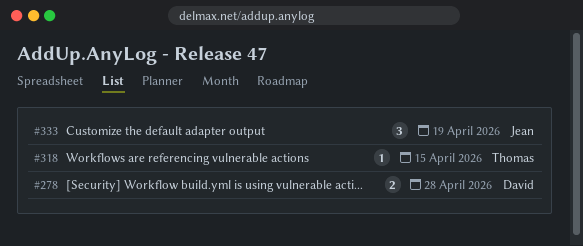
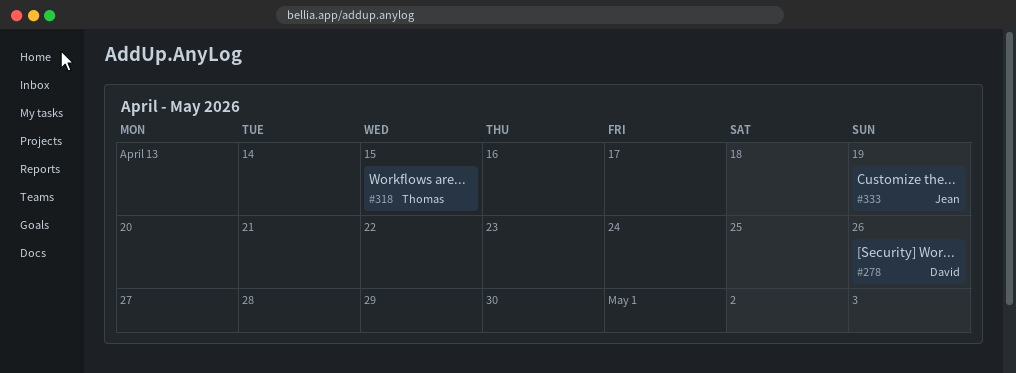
#278, due: Apr 28 -> Apr 26

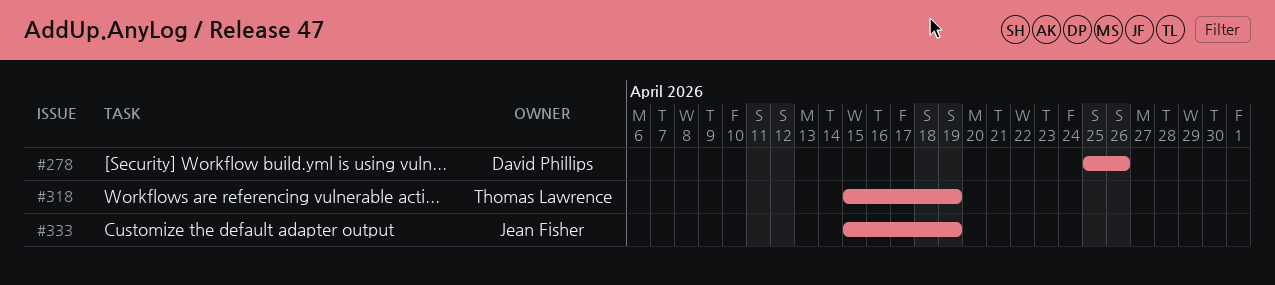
#318, due: Apr 15 -> Apr 19

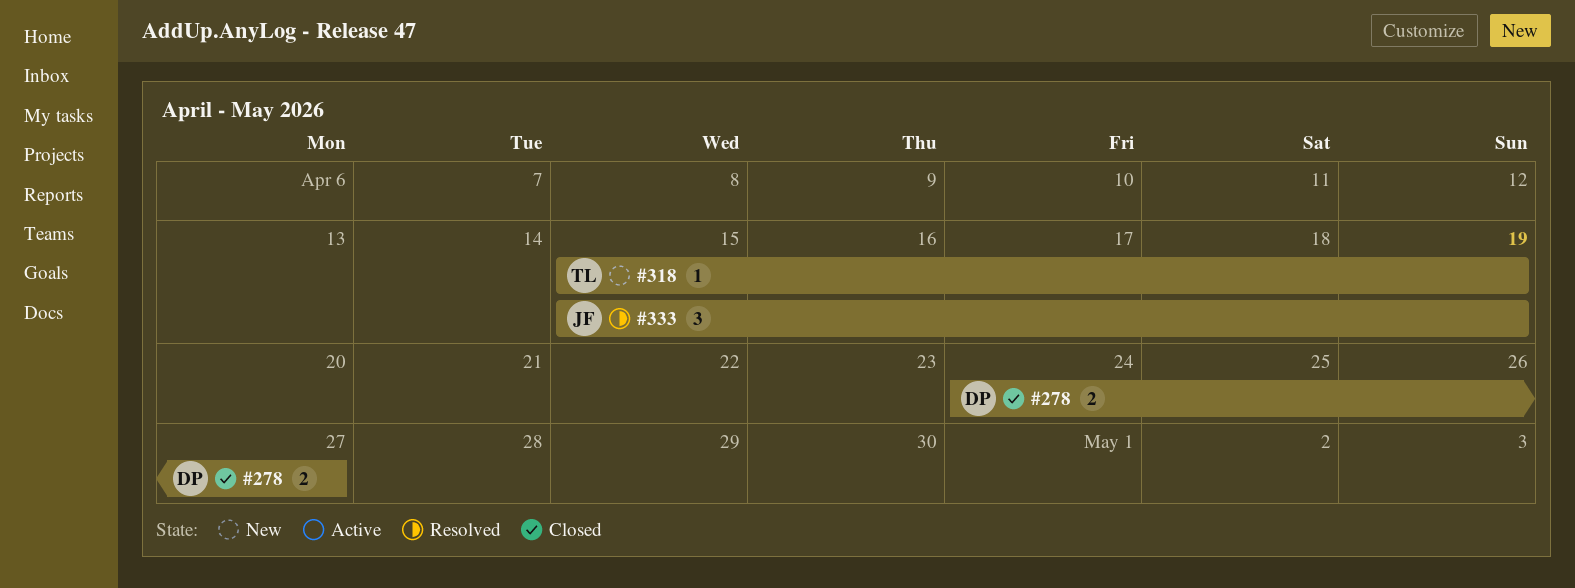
#278, start: Apr 25 -> Apr 24
#278, due: Apr 26 -> Apr 27

